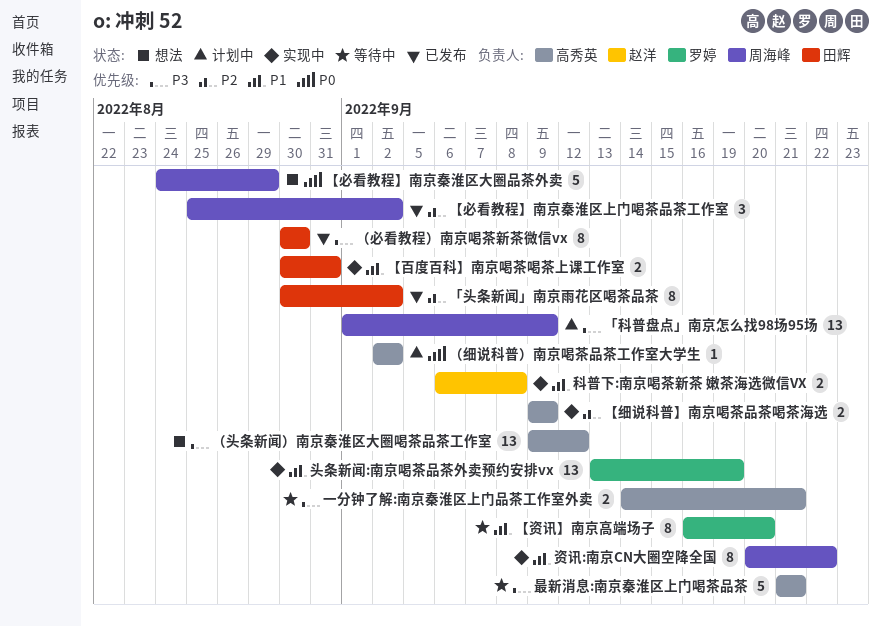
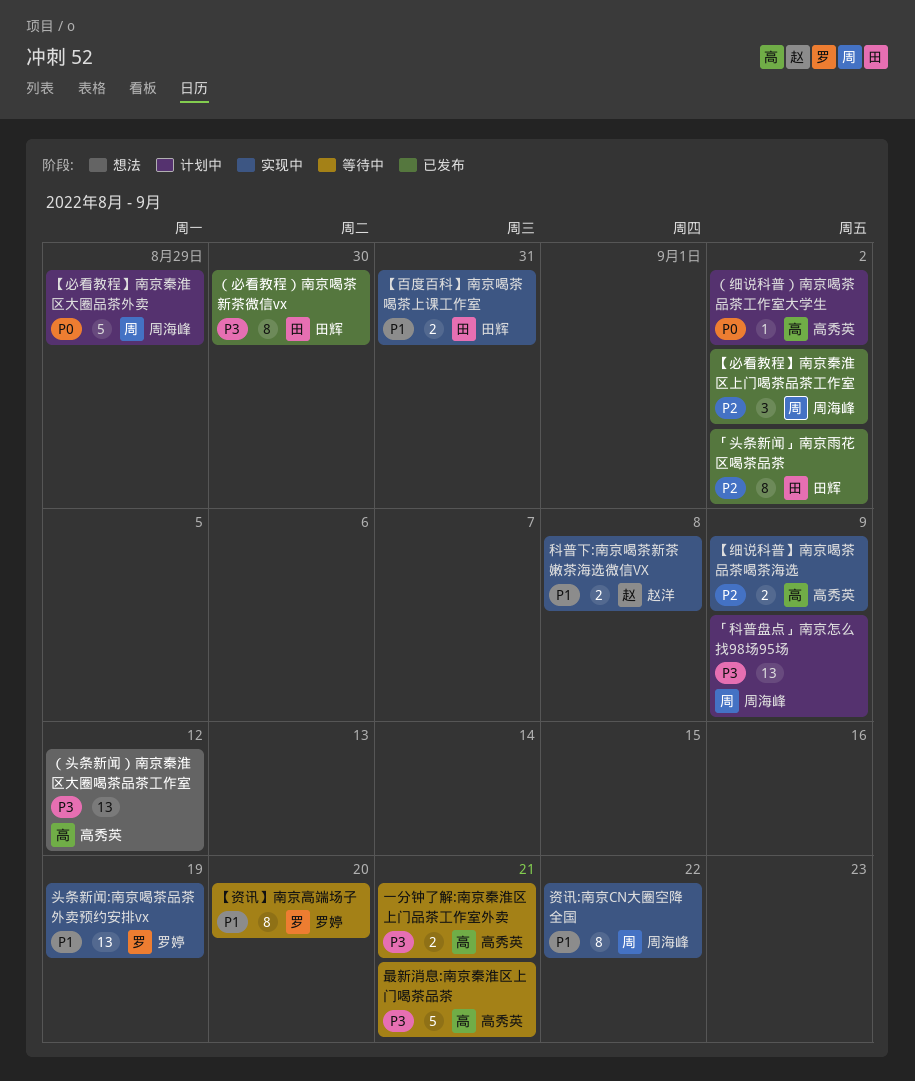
【必看教程】南京秦淮区大圈品茶外卖, status: 想法 -> 计划中

